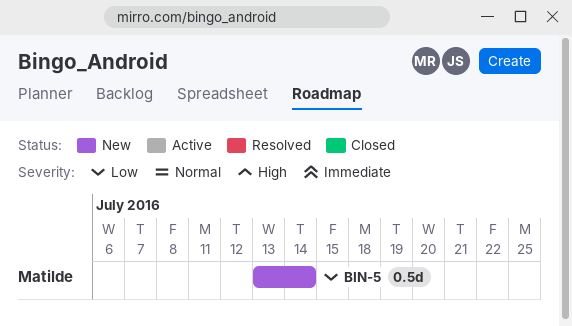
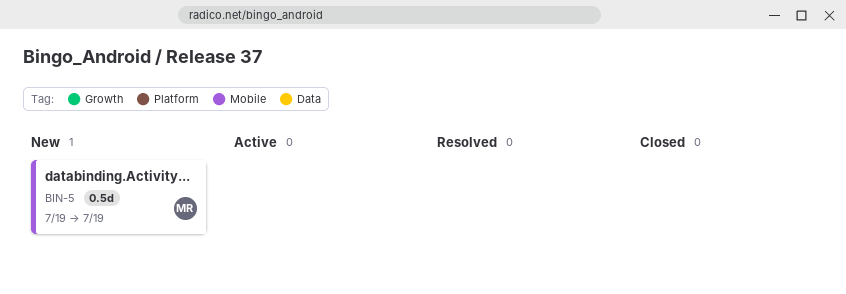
BIN-5, start: Jul 13 -> Jul 19
BIN-5, due: Jul 14 -> Jul 19

